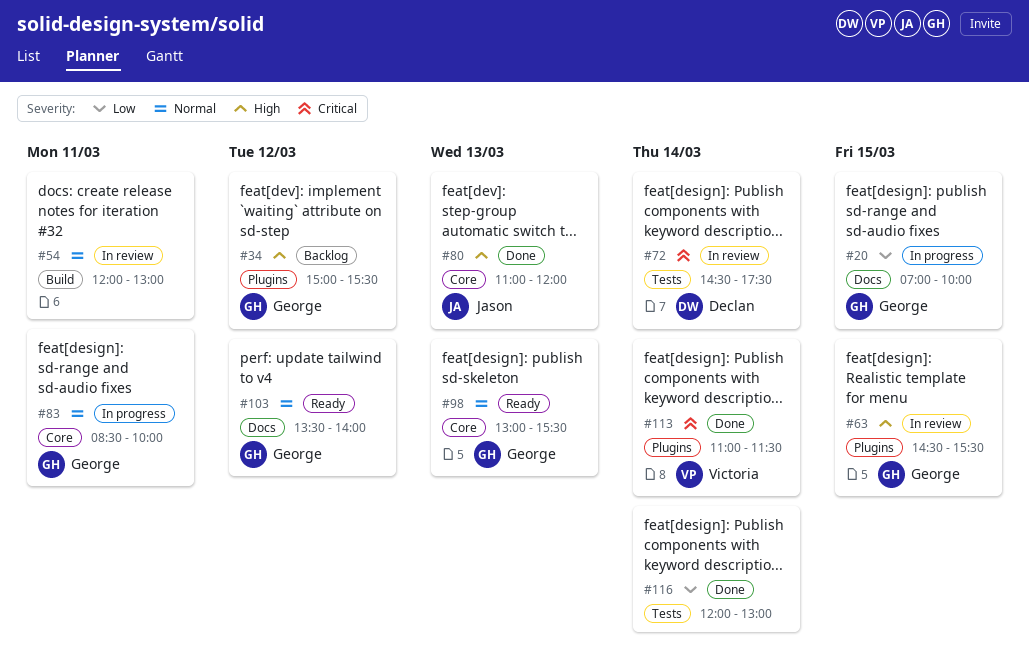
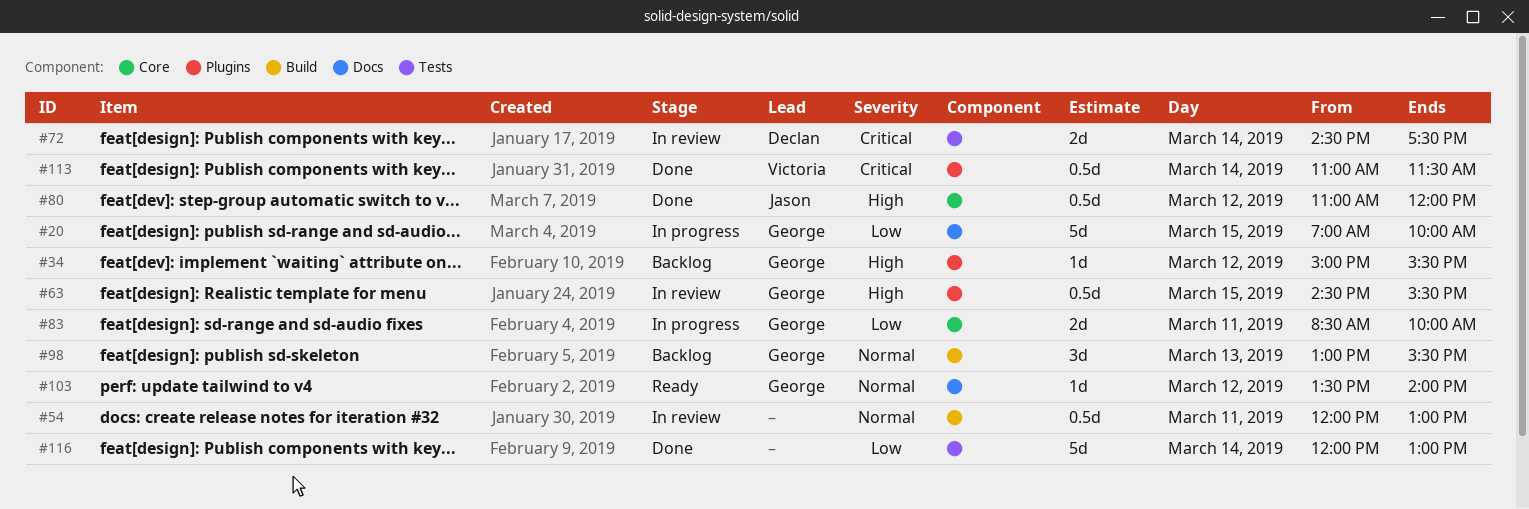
#80, day: Mar 13 -> Mar 12
#83, priority: Normal -> Low
#98, status: Ready -> Backlog
#98, label: Core -> Build

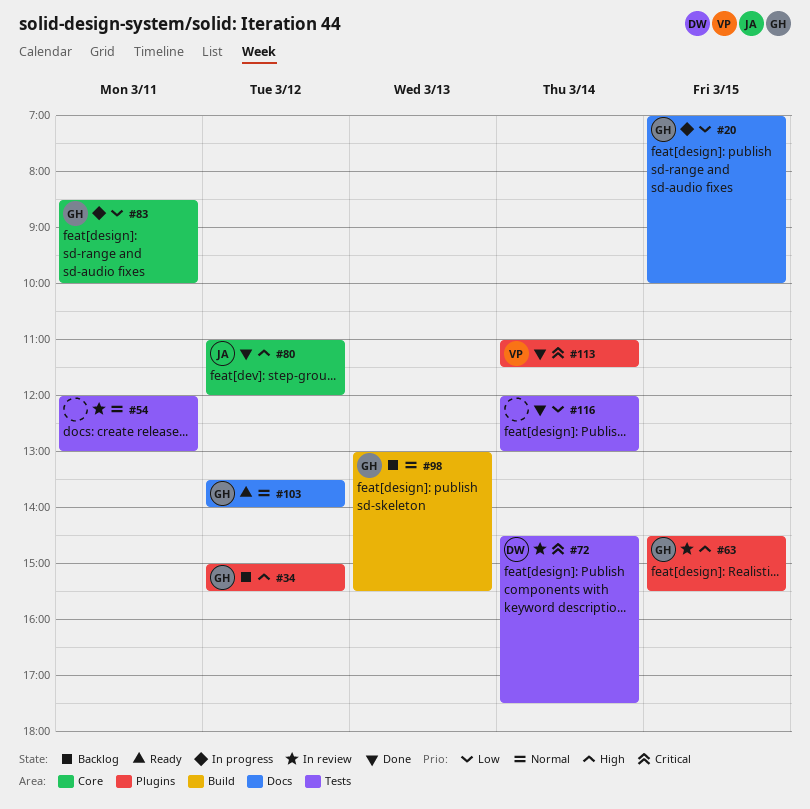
#54, label: Build -> Tests

